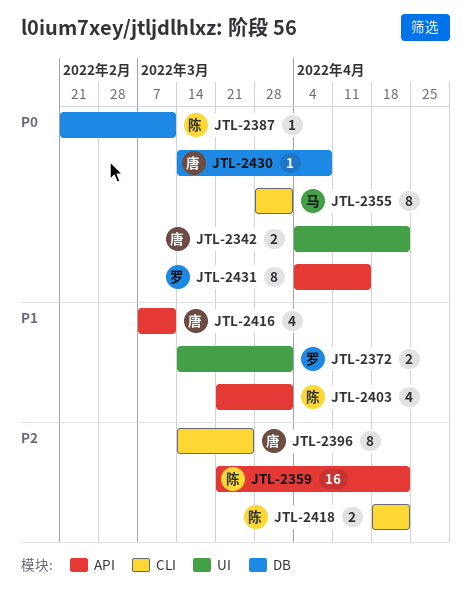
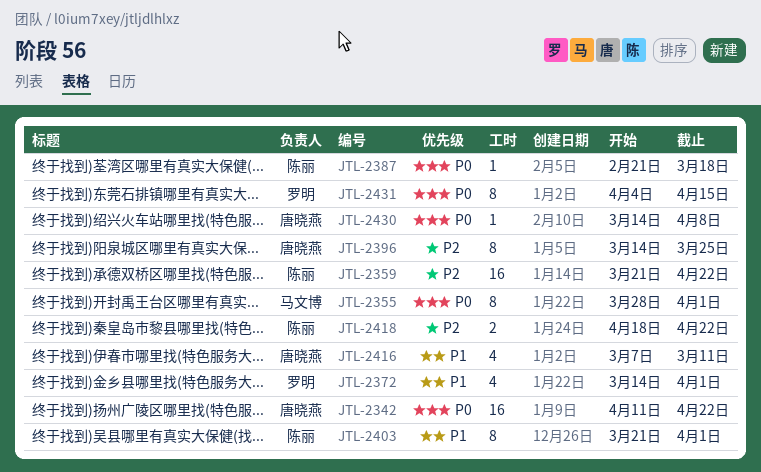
JTL-2342, estimate: 2 -> 16
JTL-2342, start: Apr 4 -> Apr 11
JTL-2372, estimate: 2 -> 4
JTL-2387, due: Mar 11 -> Mar 18
JTL-2403, estimate: 4 -> 8

